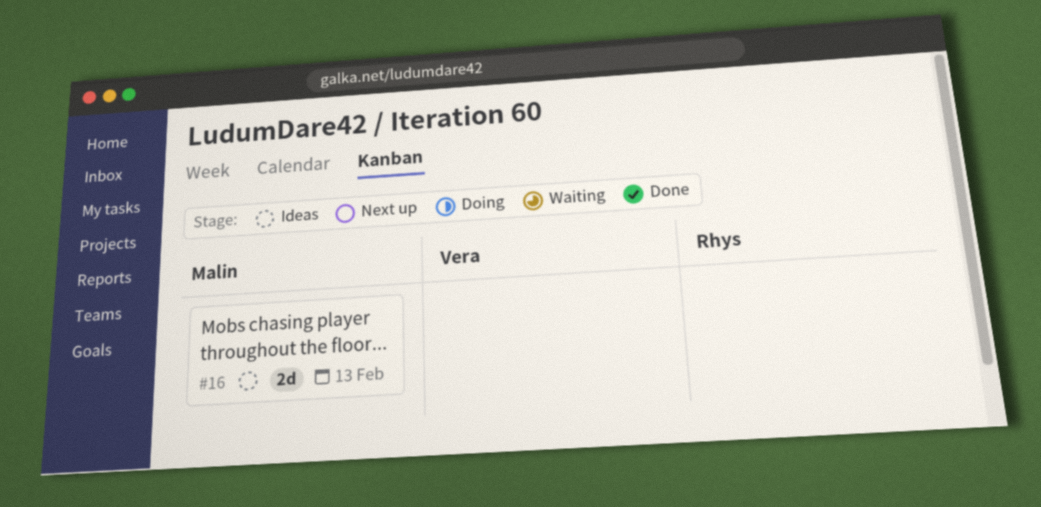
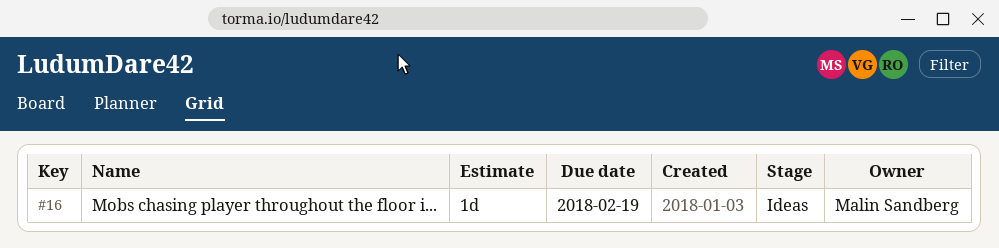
#16, estimate: 2d -> 1d
#16, due: Feb 13 -> Feb 19

